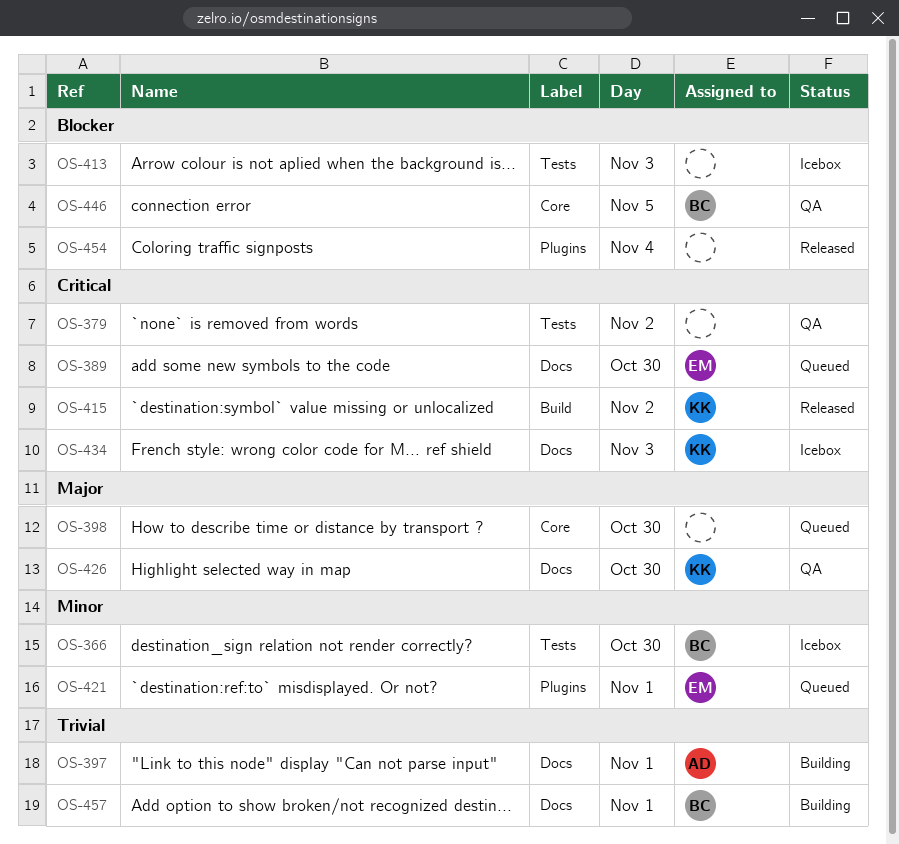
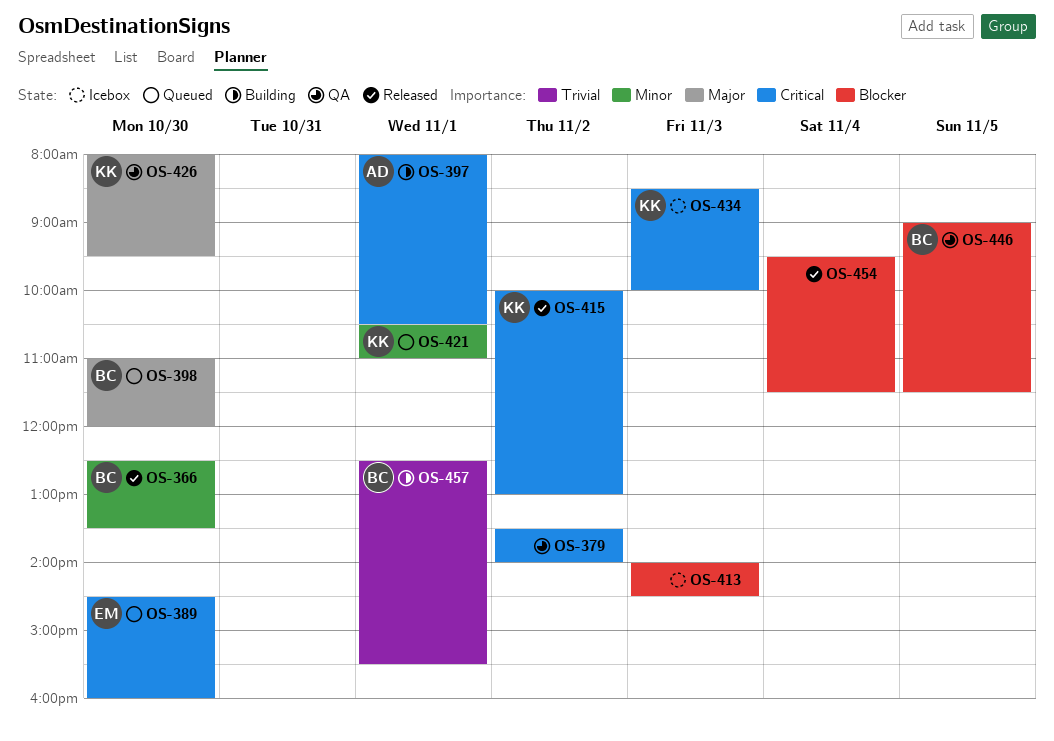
OS-366, status: Icebox -> Released
OS-397, priority: Trivial -> Critical
OS-398, owner: none -> BC
OS-421, owner: EM -> KK

